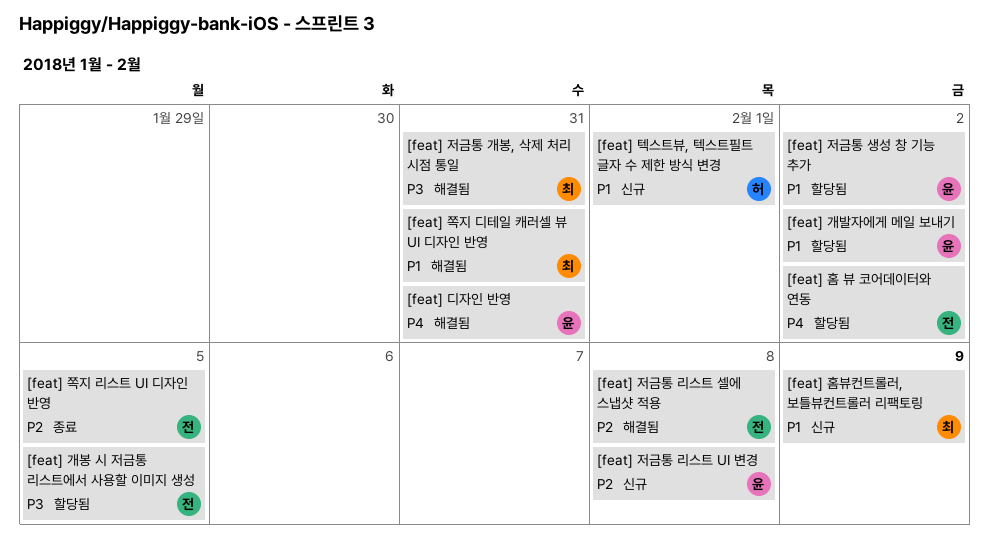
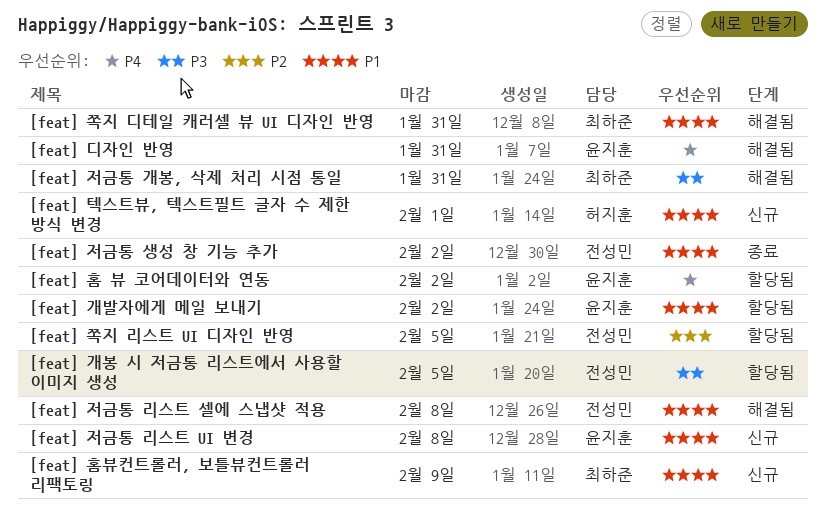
[feat] 저금통 리스트 UI 변경, priority: P2 -> P1
[feat] 저금통 리스트 셀에 스냅샷 적용, priority: P2 -> P1
[feat] 저금통 생성 창 기능 추가, status: 할당됨 -> 종료
[feat] 저금통 생성 창 기능 추가, owner: 윤지훈 -> 전성민
[feat] 쪽지 리스트 UI 디자인 반영, status: 종료 -> 할당됨
[feat] 홈 뷰 코어데이터와 연동, owner: 전성민 -> 윤지훈

